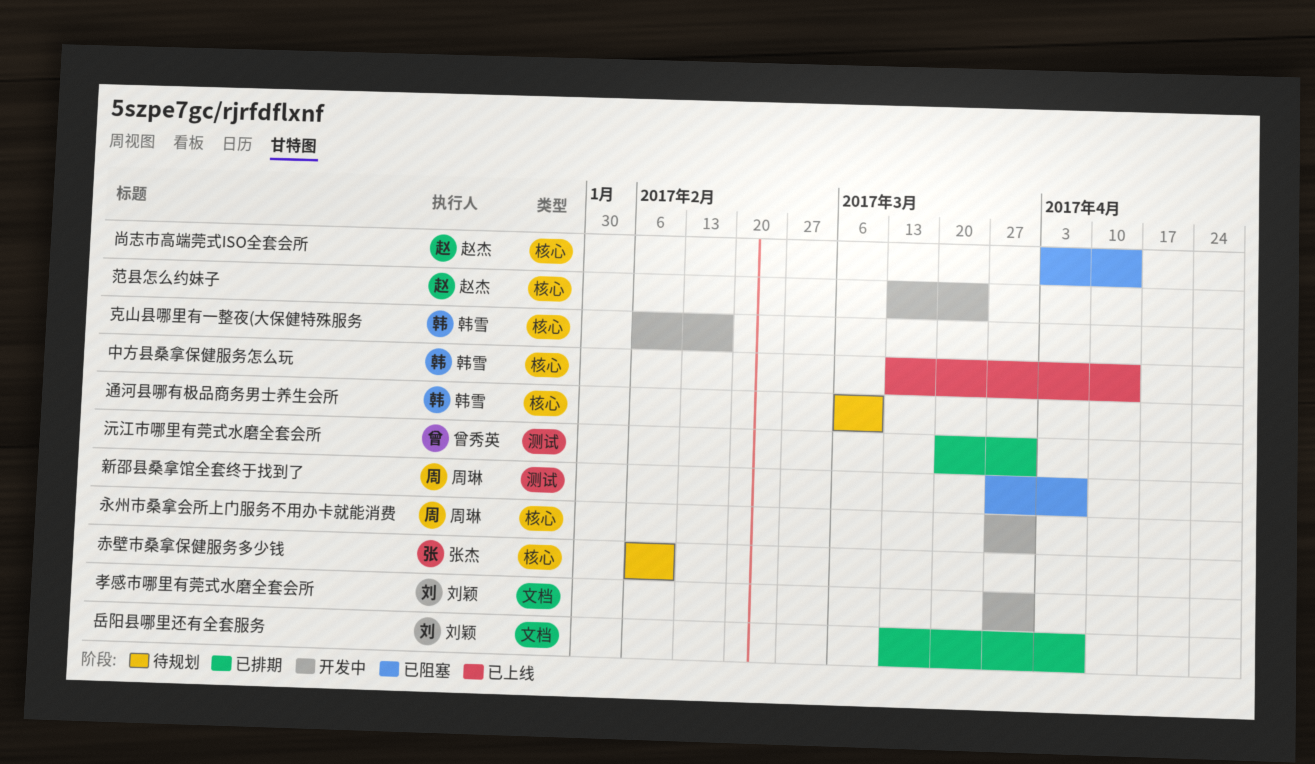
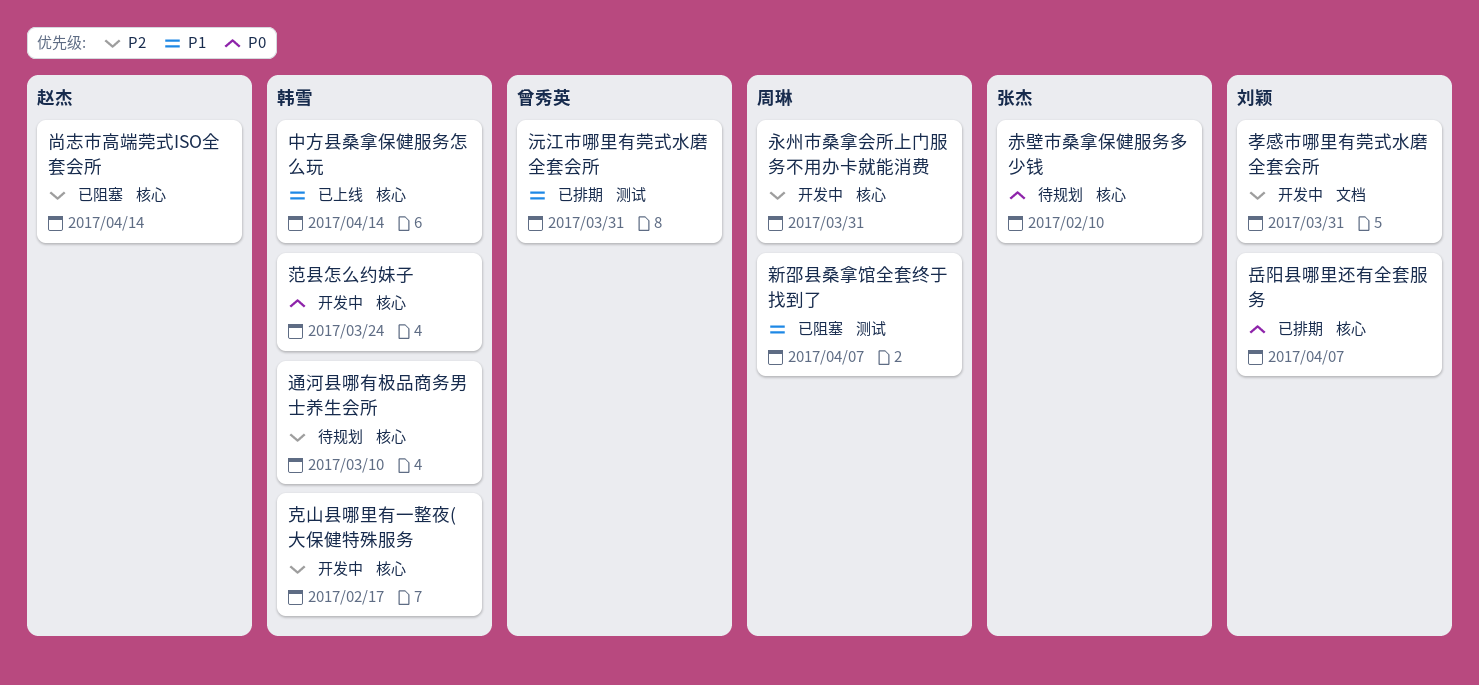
岳阳县哪里还有全套服务, label: 文档 -> 核心
范县怎么约妹子, owner: 赵杰 -> 韩雪

